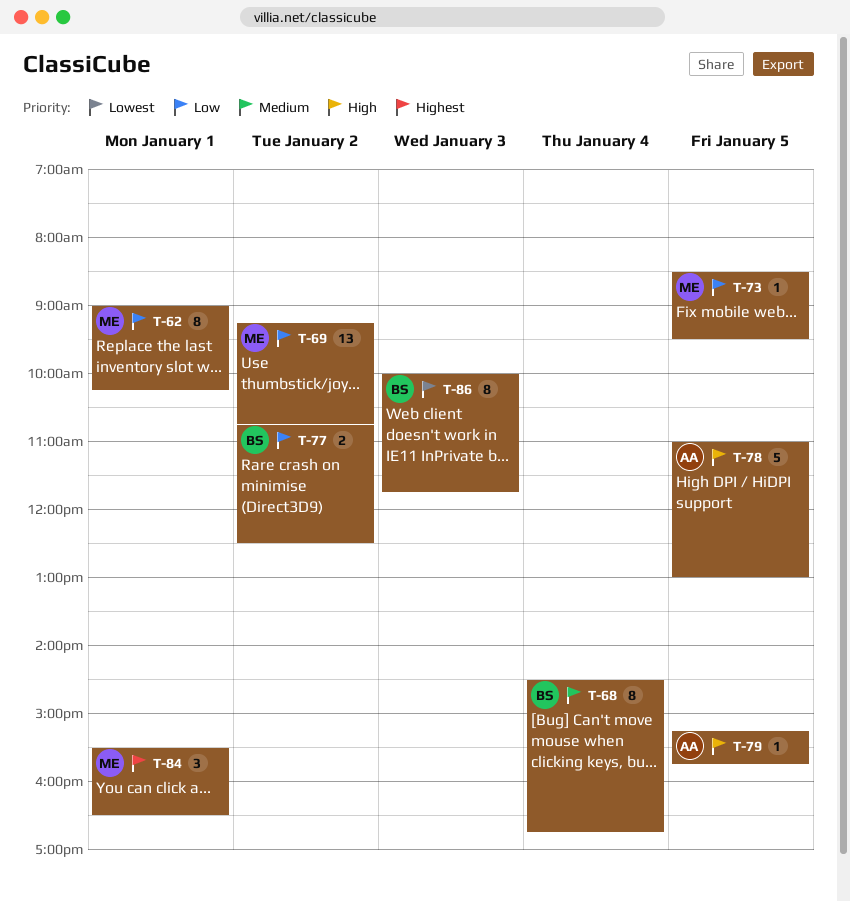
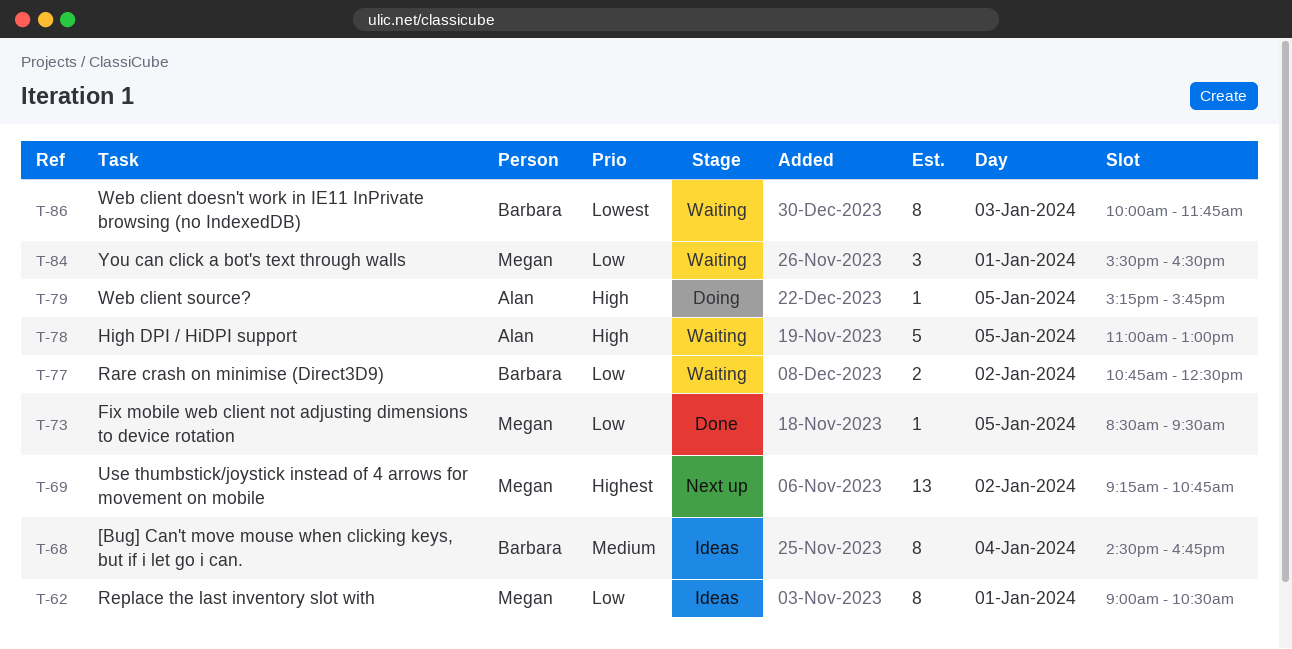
T-62, ends: 10:15 -> 10:30
T-69, priority: Low -> Highest
T-84, priority: Highest -> Low

